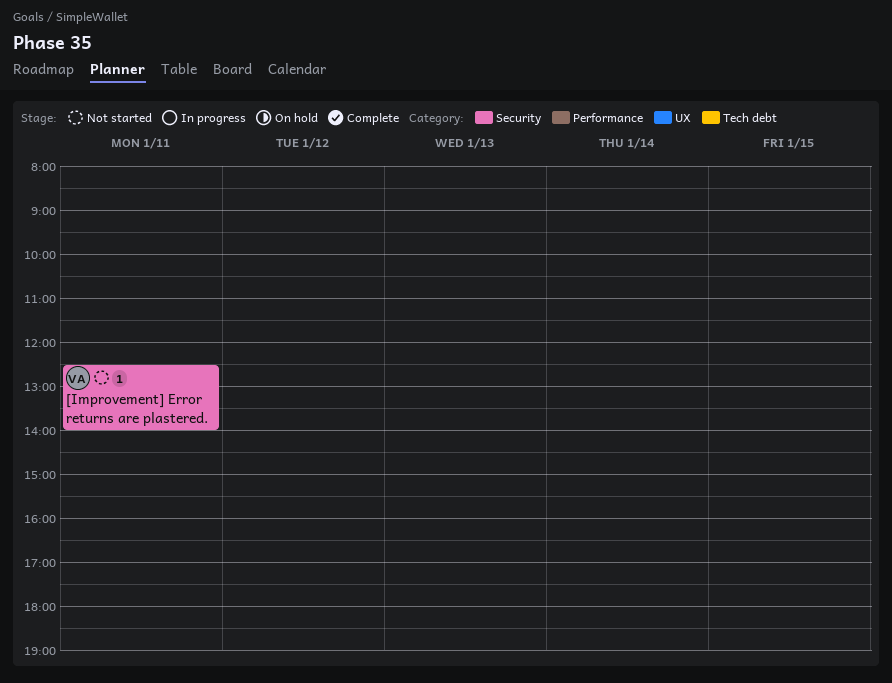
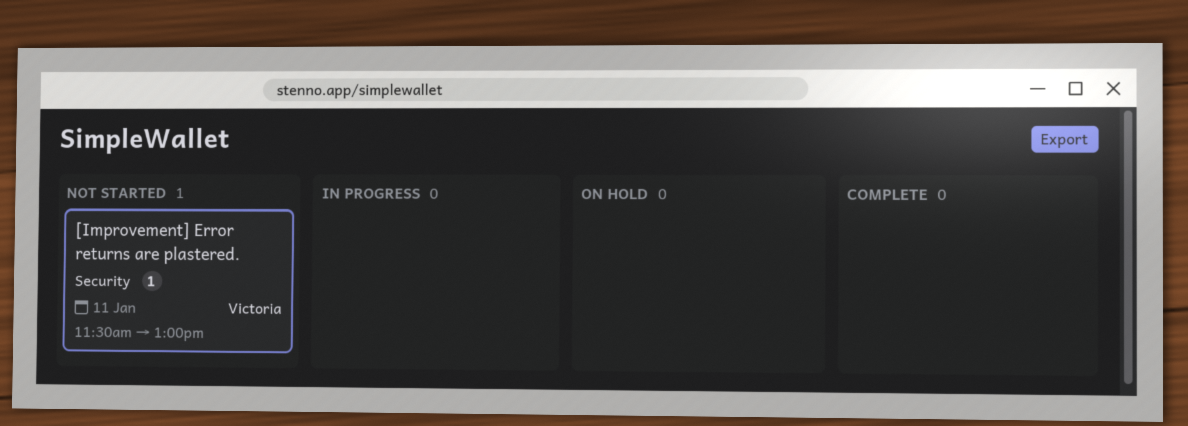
[Improvement] Error returns are plastered., begins: 12:30 -> 11:30
[Improvement] Error returns are plastered., ends: 14:00 -> 13:00

